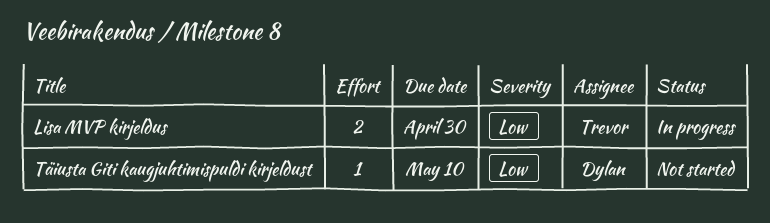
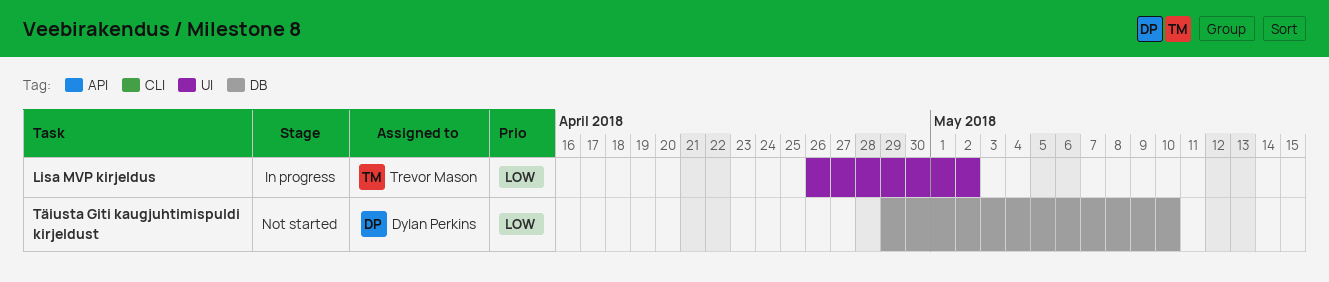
Lisa MVP kirjeldus, due: Apr 30 -> May 2

